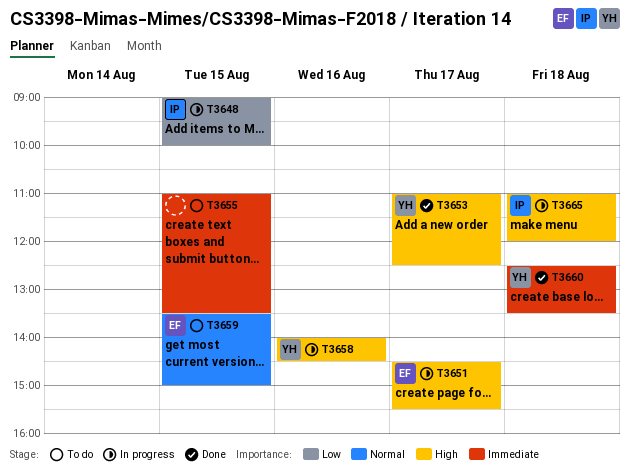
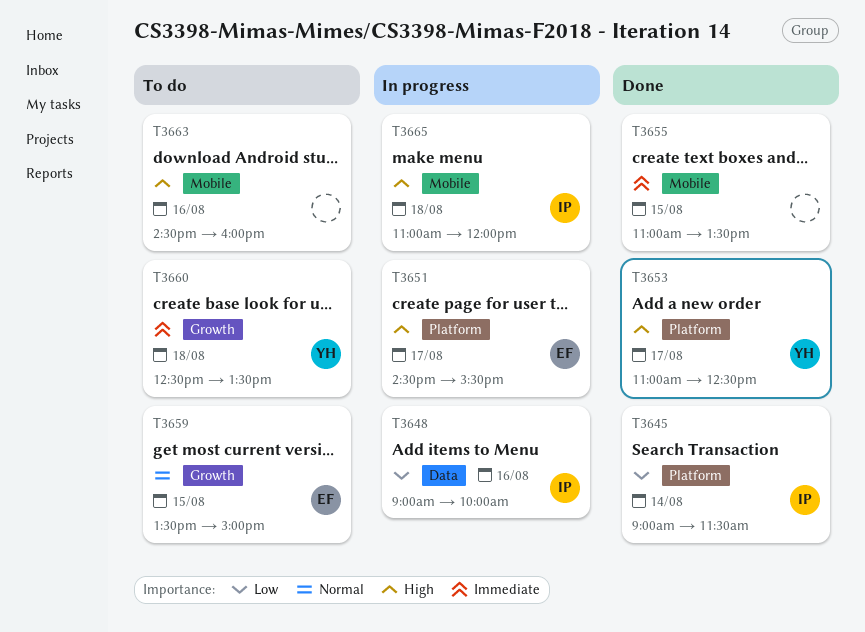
T3645: none -> present
T3648, day: Aug 15 -> Aug 16
T3655, status: To do -> Done
T3658: present -> none
T3660, status: Done -> To do
T3663: none -> present

